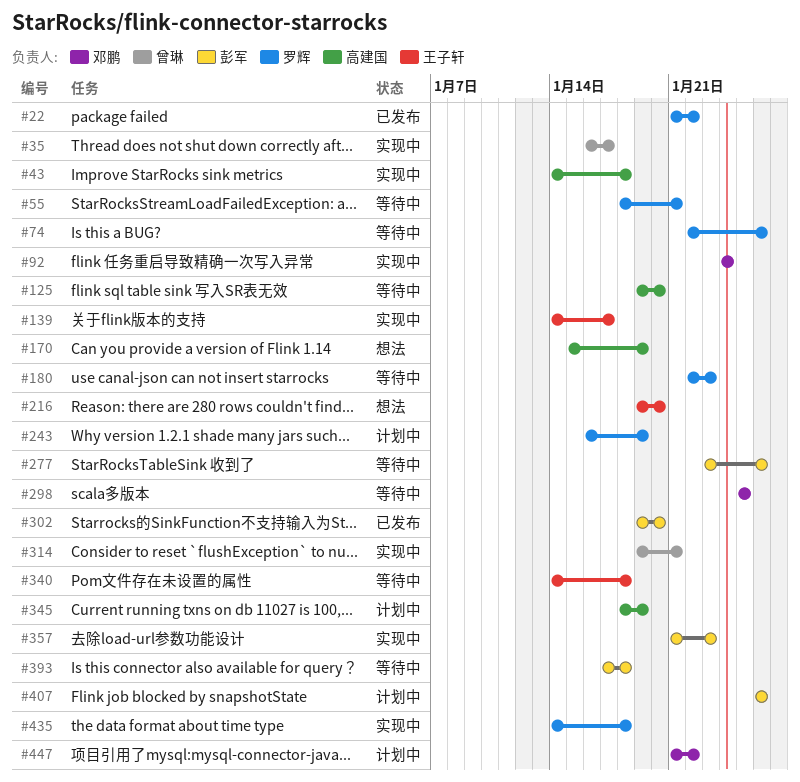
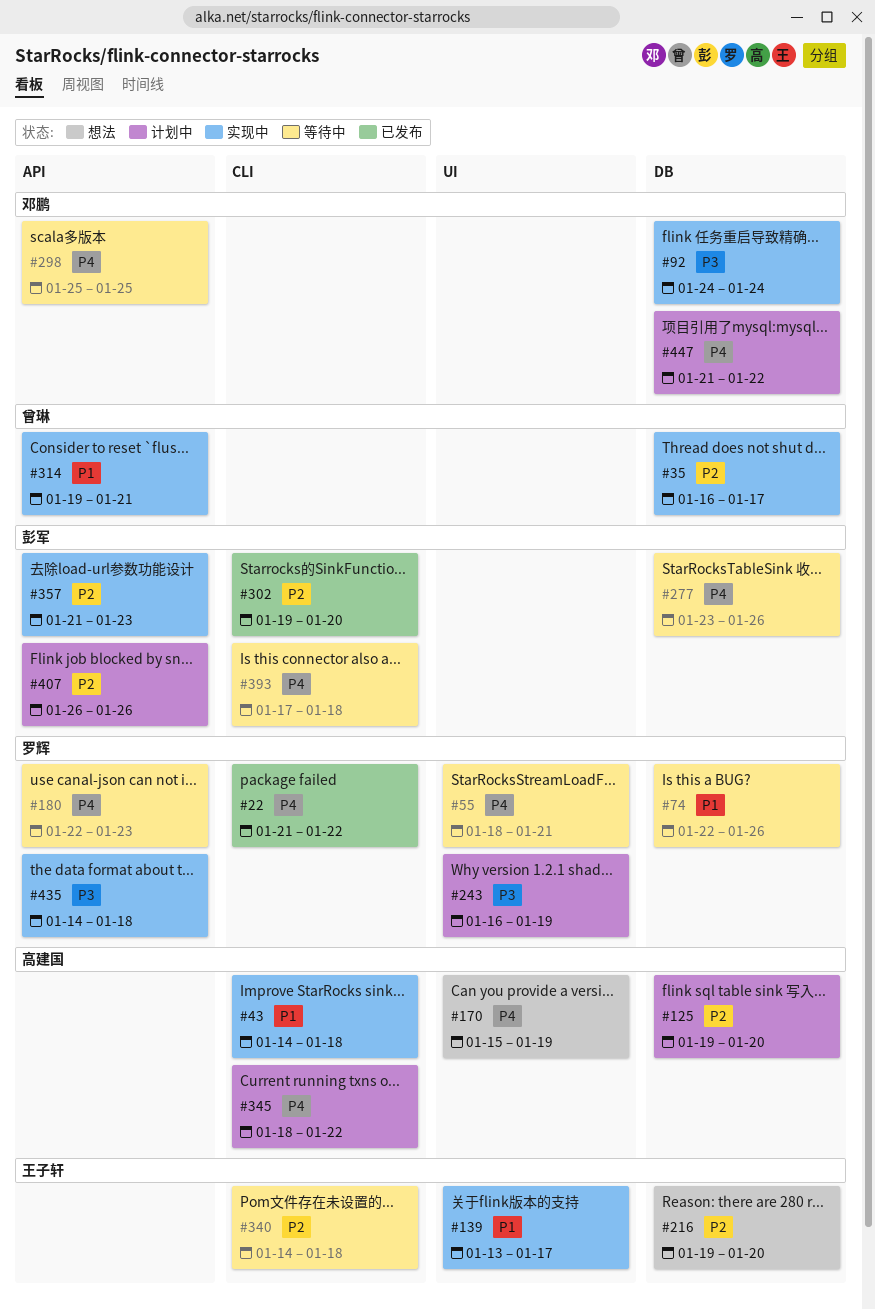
#125, status: 等待中 -> 计划中
#139, start: Jan 14 -> Jan 13
#345, due: Jan 19 -> Jan 22

